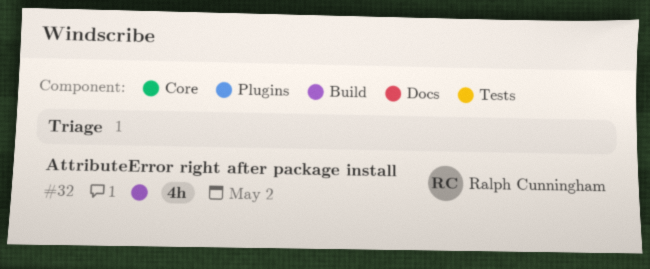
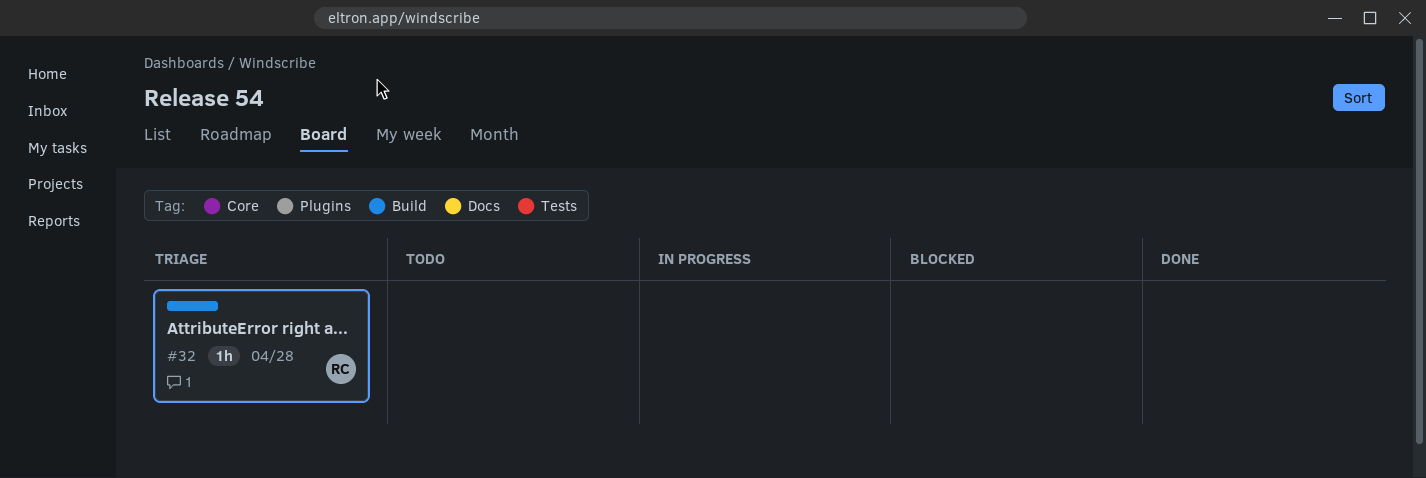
#32, estimate: 4h -> 1h
#32, due: May 2 -> Apr 28

